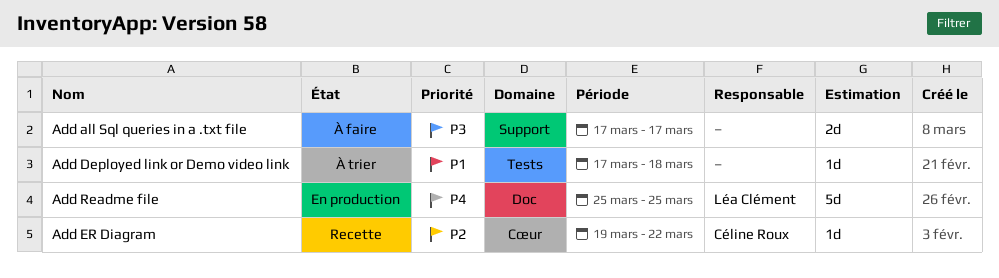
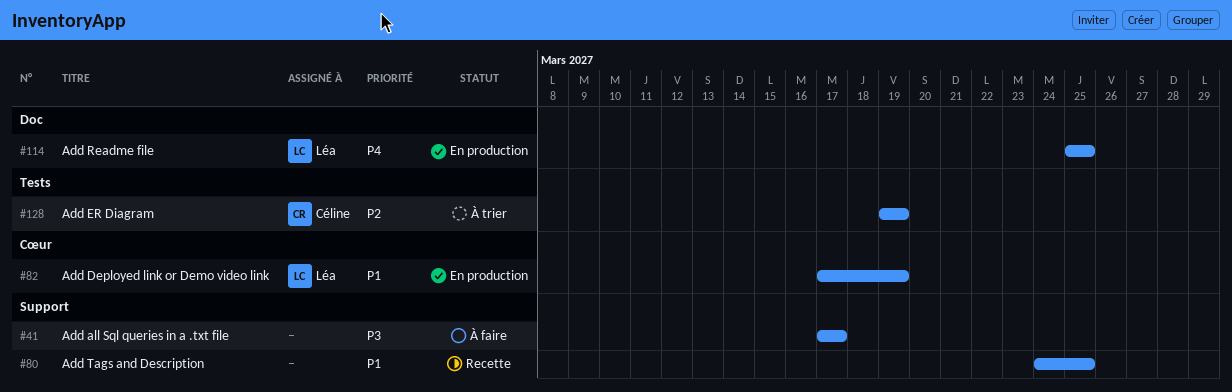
Add Deployed link or Demo video link, status: À trier -> En production
Add Deployed link or Demo video link, owner: none -> Léa Clément
Add Deployed link or Demo video link, label: Tests -> Cœur
Add Deployed link or Demo video link, due: Mar 18 -> Mar 19
Add ER Diagram, status: Recette -> À trier
Add ER Diagram, label: Cœur -> Tests
Add ER Diagram, due: Mar 22 -> Mar 19
Add Tags and Description: none -> present

